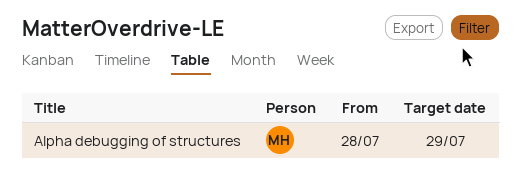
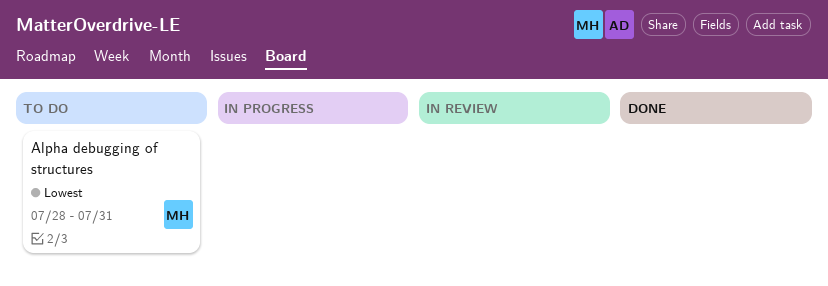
Alpha debugging of structures, due: Jul 29 -> Jul 31

